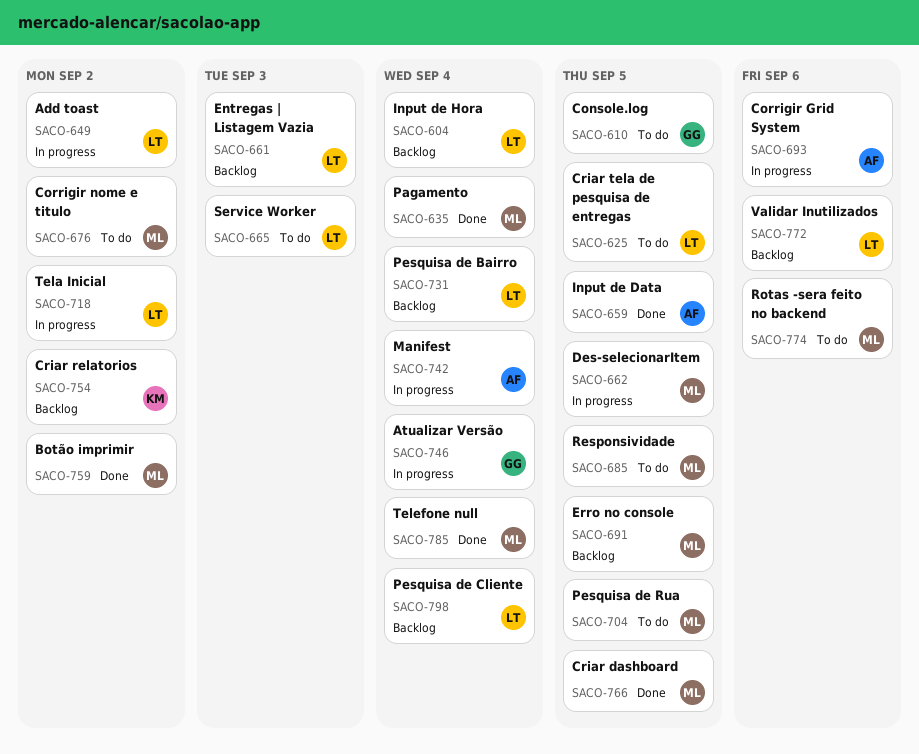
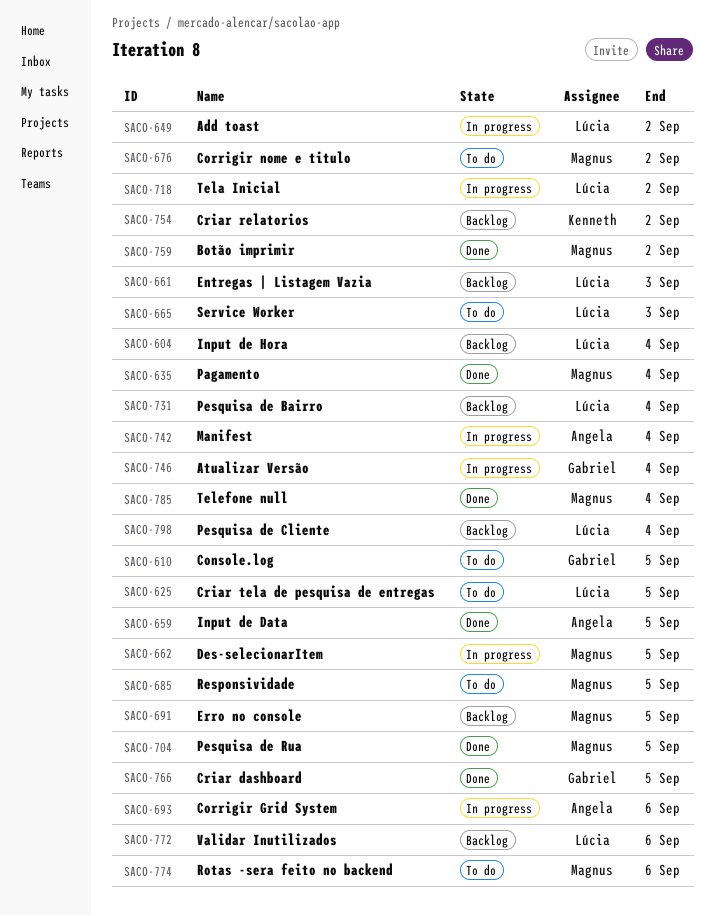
SACO-704, status: To do -> Done
SACO-766, owner: Magnus -> Gabriel

